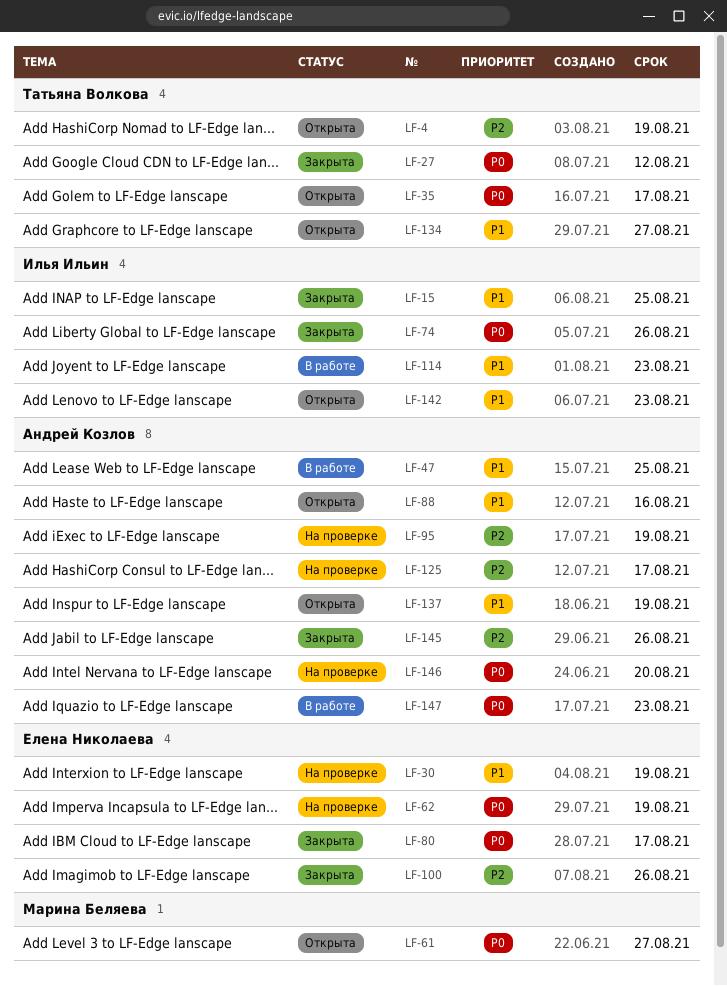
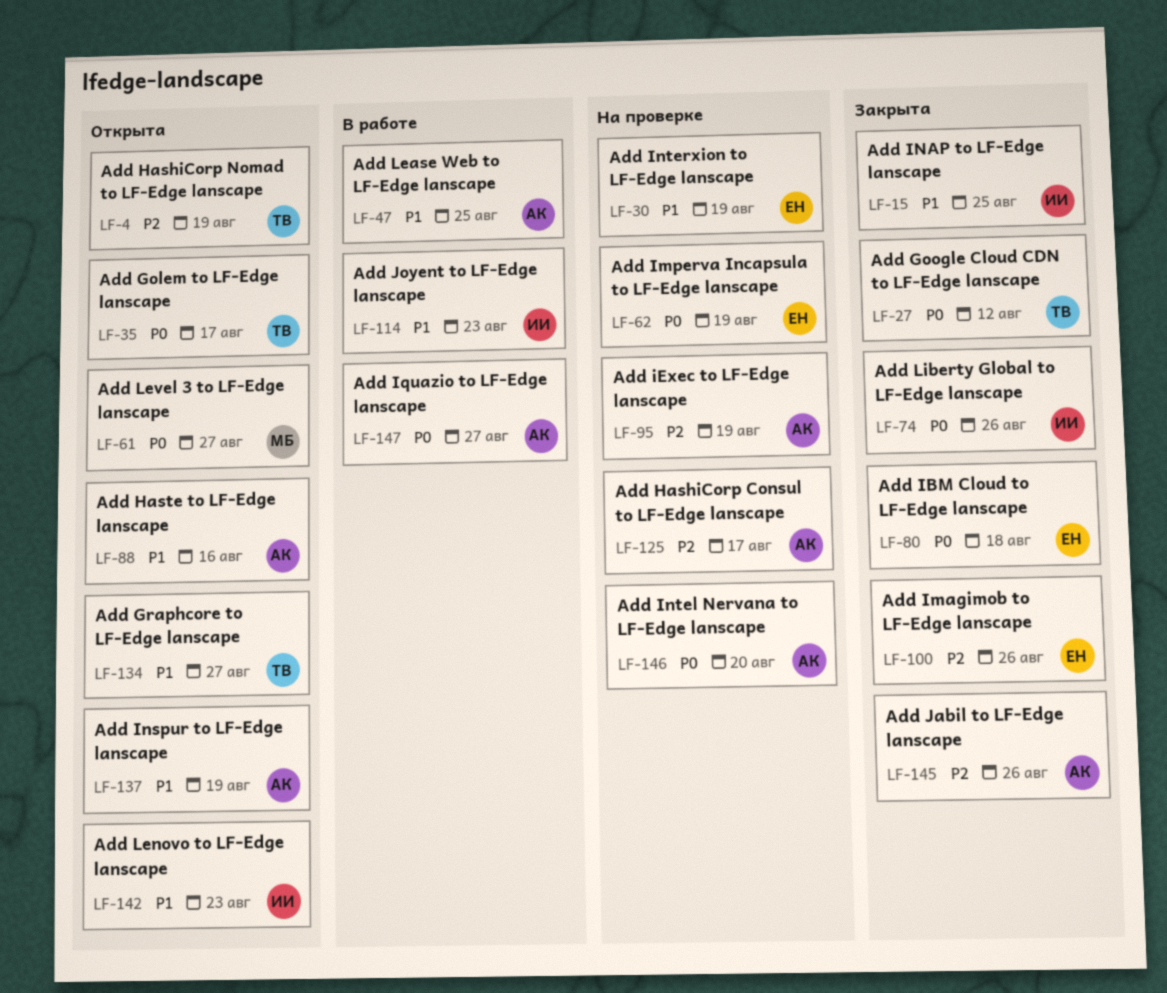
LF-80, due: Aug 17 -> Aug 18
LF-147, due: Aug 23 -> Aug 27

